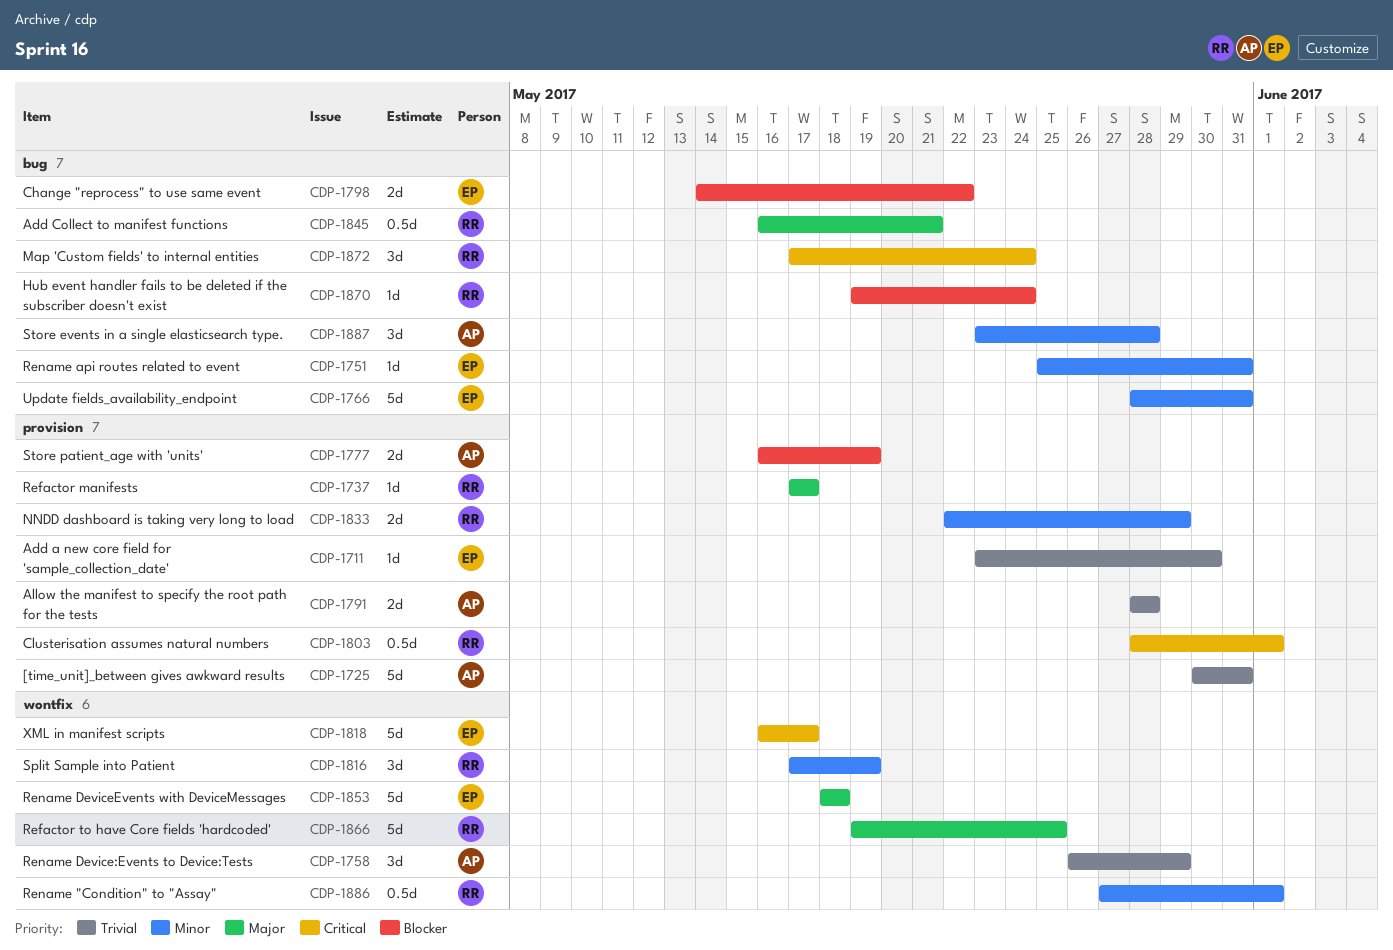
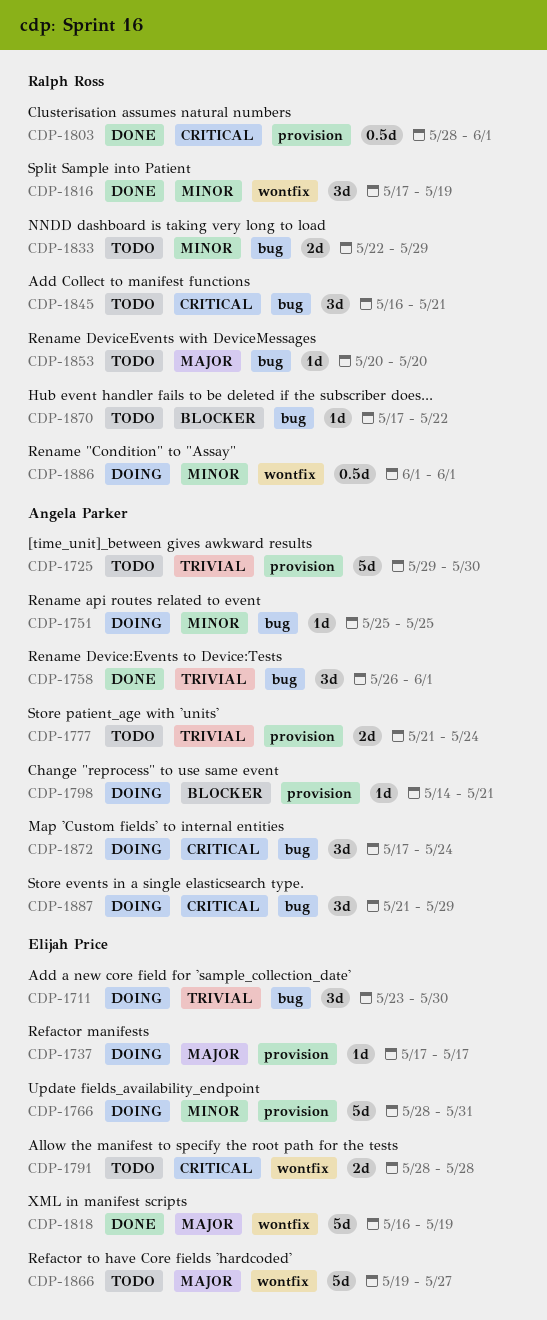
CDP-1711, label: provision -> bug
CDP-1711, estimate: 1d -> 3d
CDP-1725, start: May 30 -> May 29
CDP-1725, due: May 31 -> May 30
CDP-1737, owner: Ralph Ross -> Elijah Price
CDP-1751, owner: Elijah Price -> Angela Parker
CDP-1751, due: May 31 -> May 25
CDP-1758, label: wontfix -> bug
CDP-1758, due: May 29 -> Jun 1
CDP-1766, label: bug -> provision
CDP-1777, priority: Blocker -> Trivial
CDP-1777, start: May 16 -> May 21
CDP-1777, due: May 19 -> May 24
CDP-1791, owner: Angela Parker -> Elijah Price
CDP-1791, priority: Trivial -> Critical
CDP-1791, label: provision -> wontfix
CDP-1798, owner: Elijah Price -> Angela Parker
CDP-1798, label: bug -> provision
CDP-1798, estimate: 2d -> 1d
CDP-1798, due: May 22 -> May 21
CDP-1818, priority: Critical -> Major
CDP-1818, due: May 17 -> May 19
CDP-1833, label: provision -> bug
CDP-1845, priority: Major -> Critical
CDP-1845, estimate: 0.5d -> 3d
CDP-1853, owner: Elijah Price -> Ralph Ross
CDP-1853, label: wontfix -> bug
CDP-1853, estimate: 5d -> 1d
CDP-1853, start: May 18 -> May 20
CDP-1853, due: May 18 -> May 20
CDP-1866, owner: Ralph Ross -> Elijah Price
CDP-1866, due: May 25 -> May 27
CDP-1870, start: May 19 -> May 17
CDP-1870, due: May 24 -> May 22
CDP-1872, owner: Ralph Ross -> Angela Parker
CDP-1886, start: May 27 -> Jun 1
CDP-1887, priority: Minor -> Critical
CDP-1887, start: May 23 -> May 21
CDP-1887, due: May 28 -> May 29

